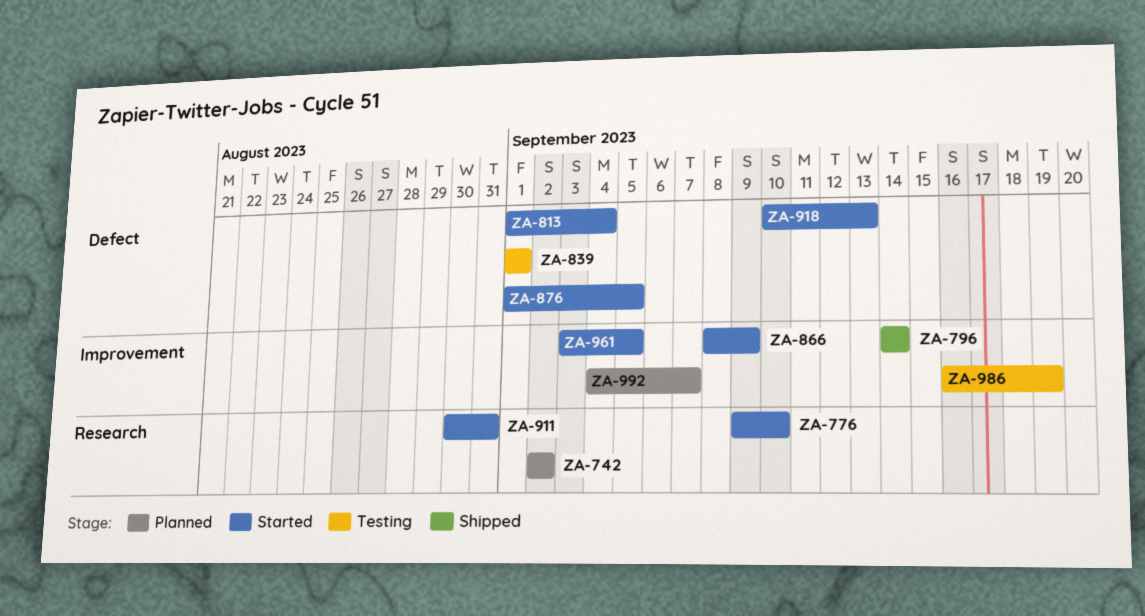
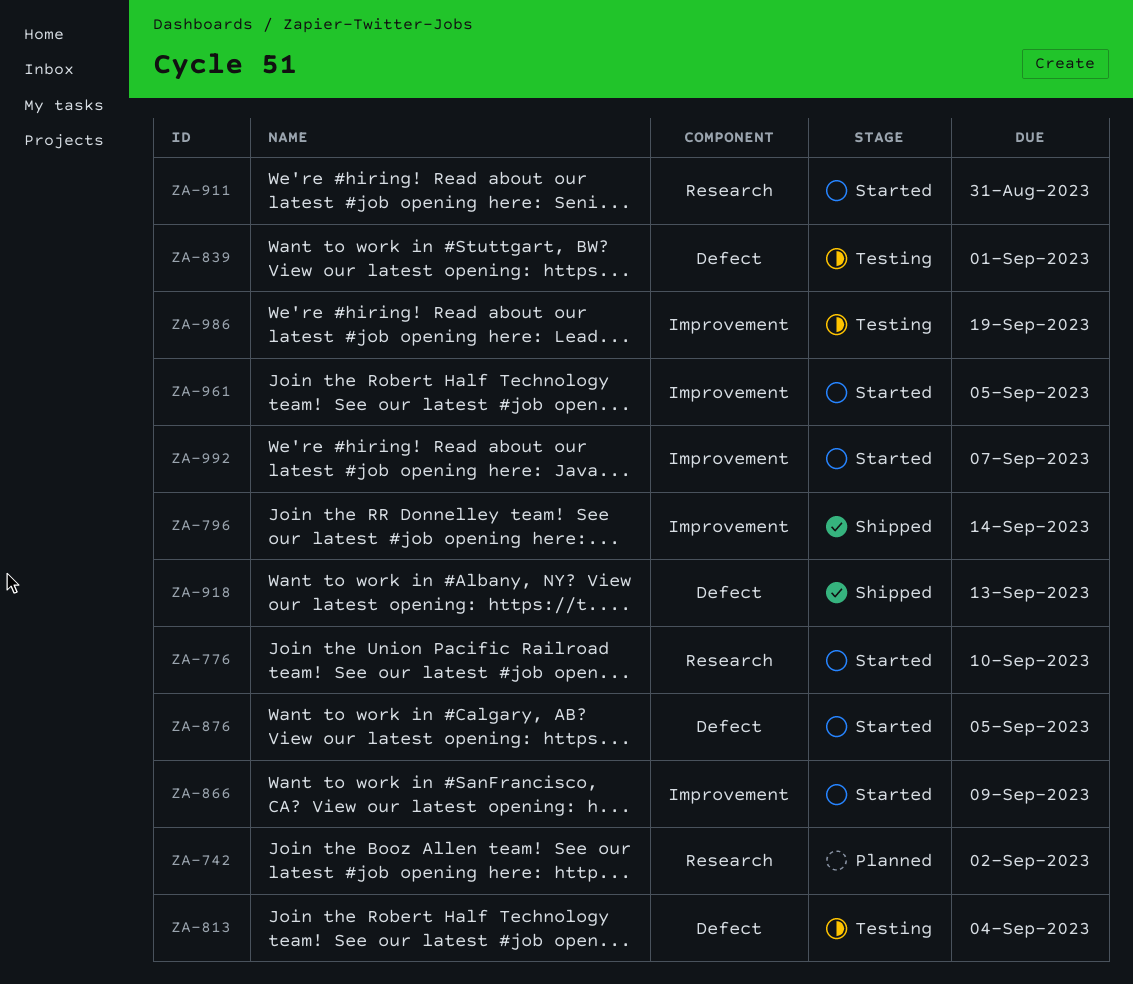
ZA-813, status: Started -> Testing
ZA-918, status: Started -> Shipped
ZA-992, status: Planned -> Started

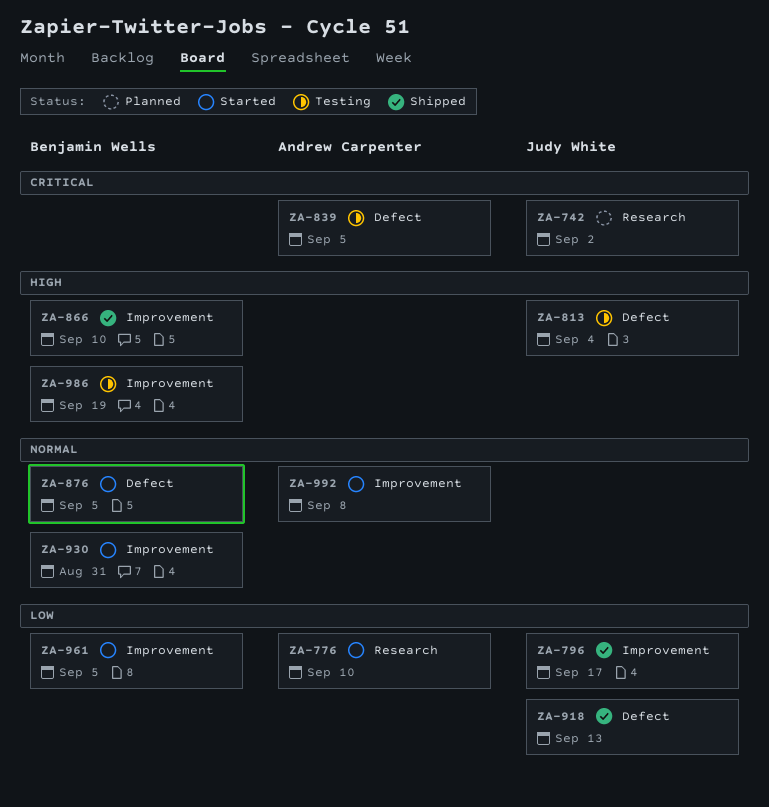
ZA-796, due: Sep 14 -> Sep 17
ZA-839, due: Sep 1 -> Sep 5
ZA-866, status: Started -> Shipped
ZA-866, due: Sep 9 -> Sep 10
ZA-911: present -> none
ZA-930: none -> present
ZA-992, due: Sep 7 -> Sep 8

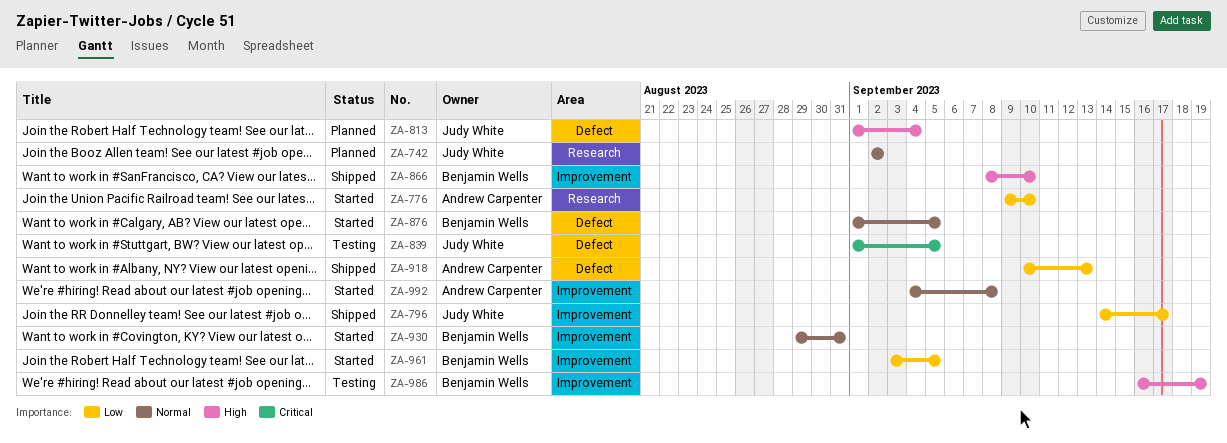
ZA-742, priority: Critical -> Normal
ZA-813, status: Testing -> Planned
ZA-839, owner: Andrew Carpenter -> Judy White
ZA-918, owner: Judy White -> Andrew Carpenter

